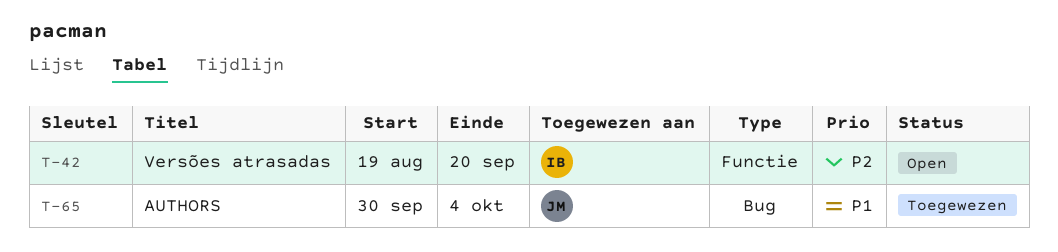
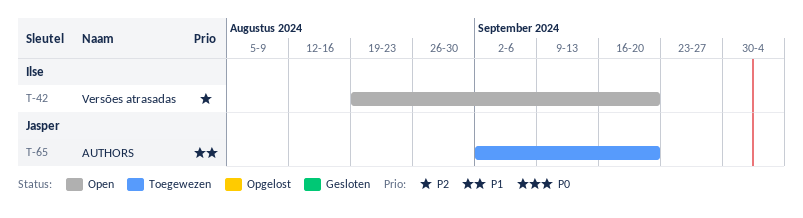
T-65, start: Sep 30 -> Sep 2
T-65, due: Oct 4 -> Sep 20

